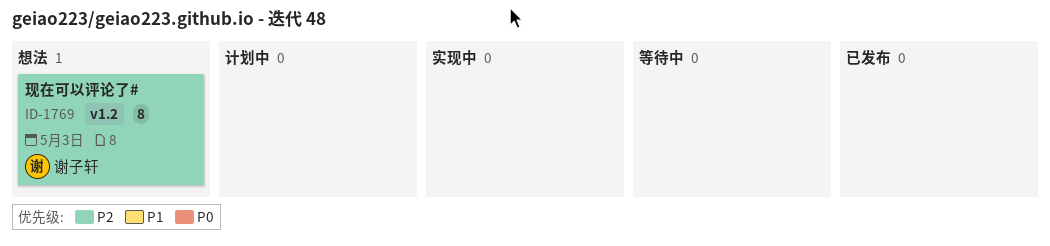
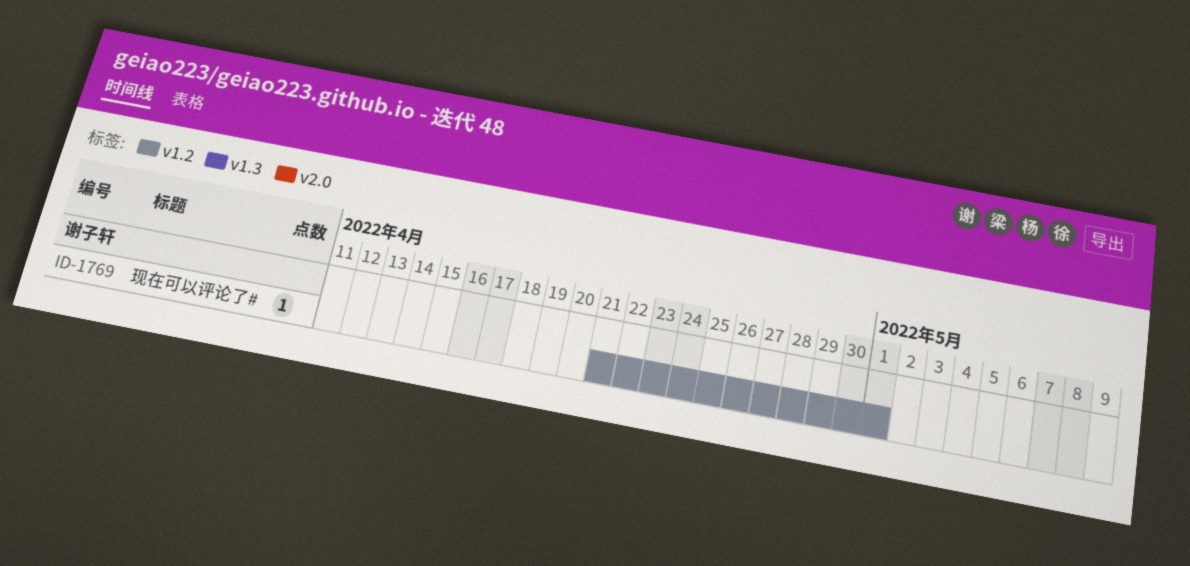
ID-1769, estimate: 8 -> 1
ID-1769, due: May 3 -> May 1

